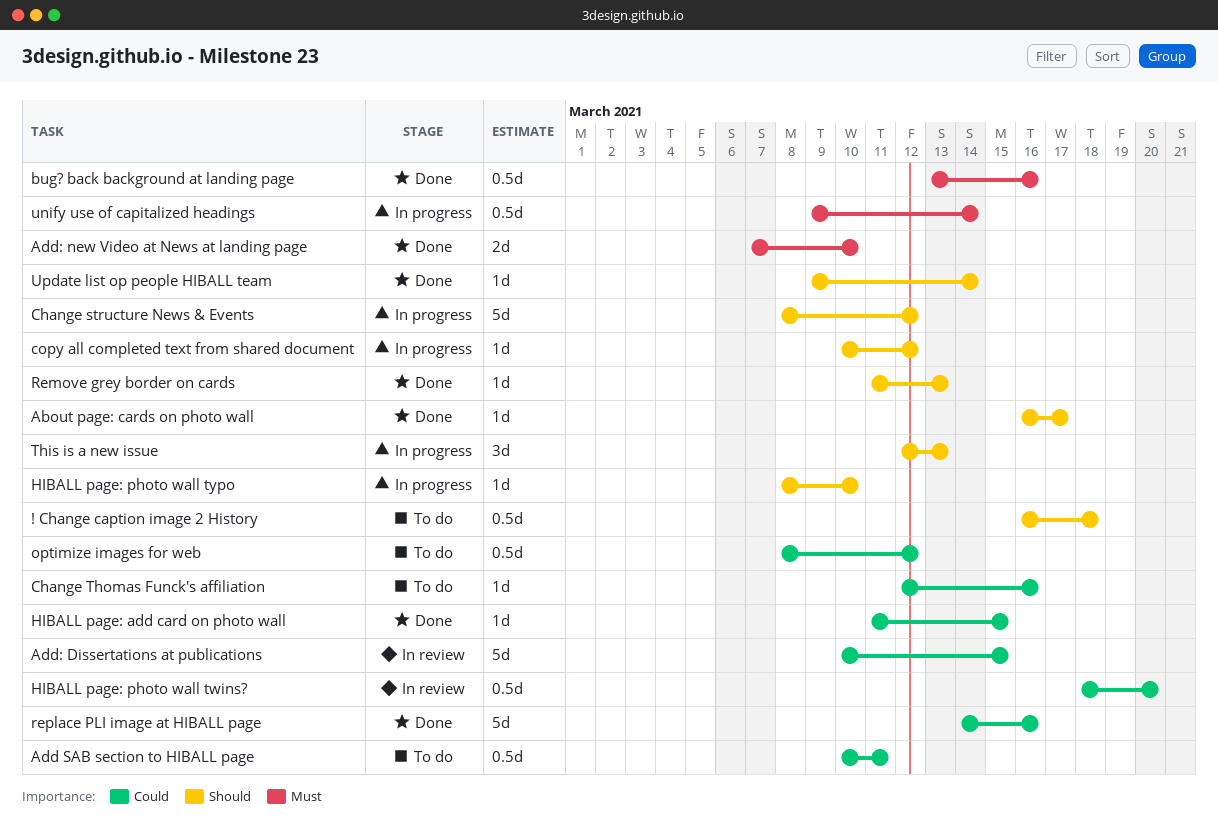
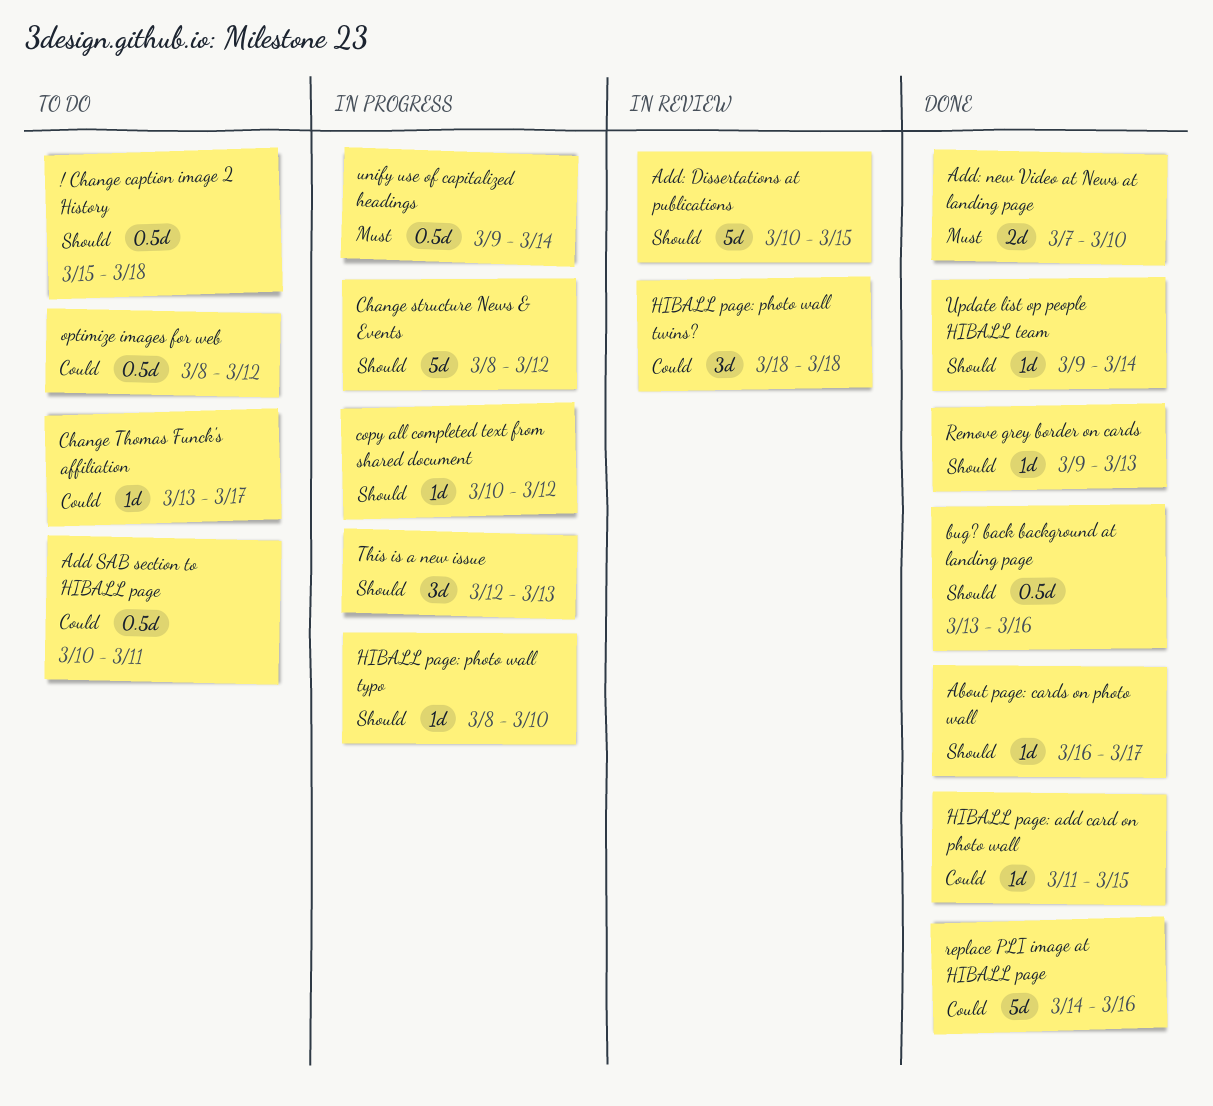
! Change caption image 2 History, start: Mar 16 -> Mar 15
Add: Dissertations at publications, priority: Could -> Should
bug? back background at landing page, priority: Must -> Should
Change Thomas Funck's affiliation, start: Mar 12 -> Mar 13
Change Thomas Funck's affiliation, due: Mar 16 -> Mar 17
HIBALL page: photo wall twins?, estimate: 0.5d -> 3d
HIBALL page: photo wall twins?, due: Mar 20 -> Mar 18
Remove grey border on cards, start: Mar 11 -> Mar 9

